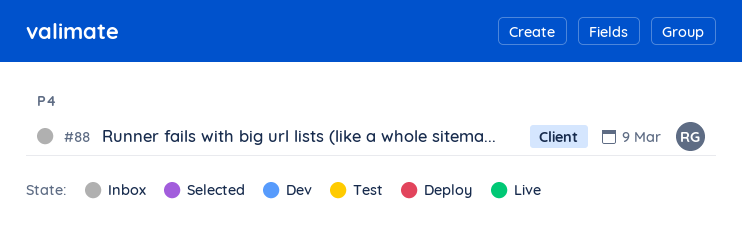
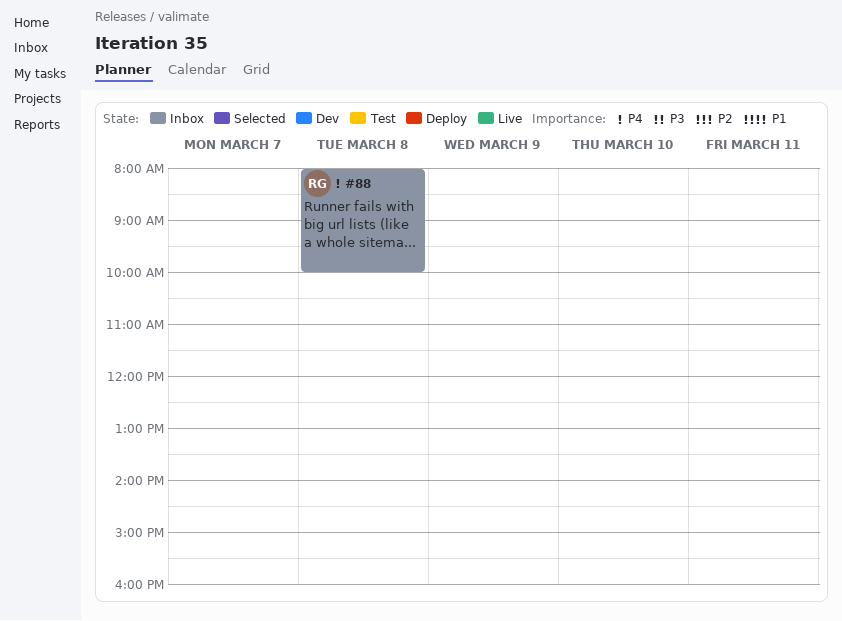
#88, day: Mar 9 -> Mar 8

